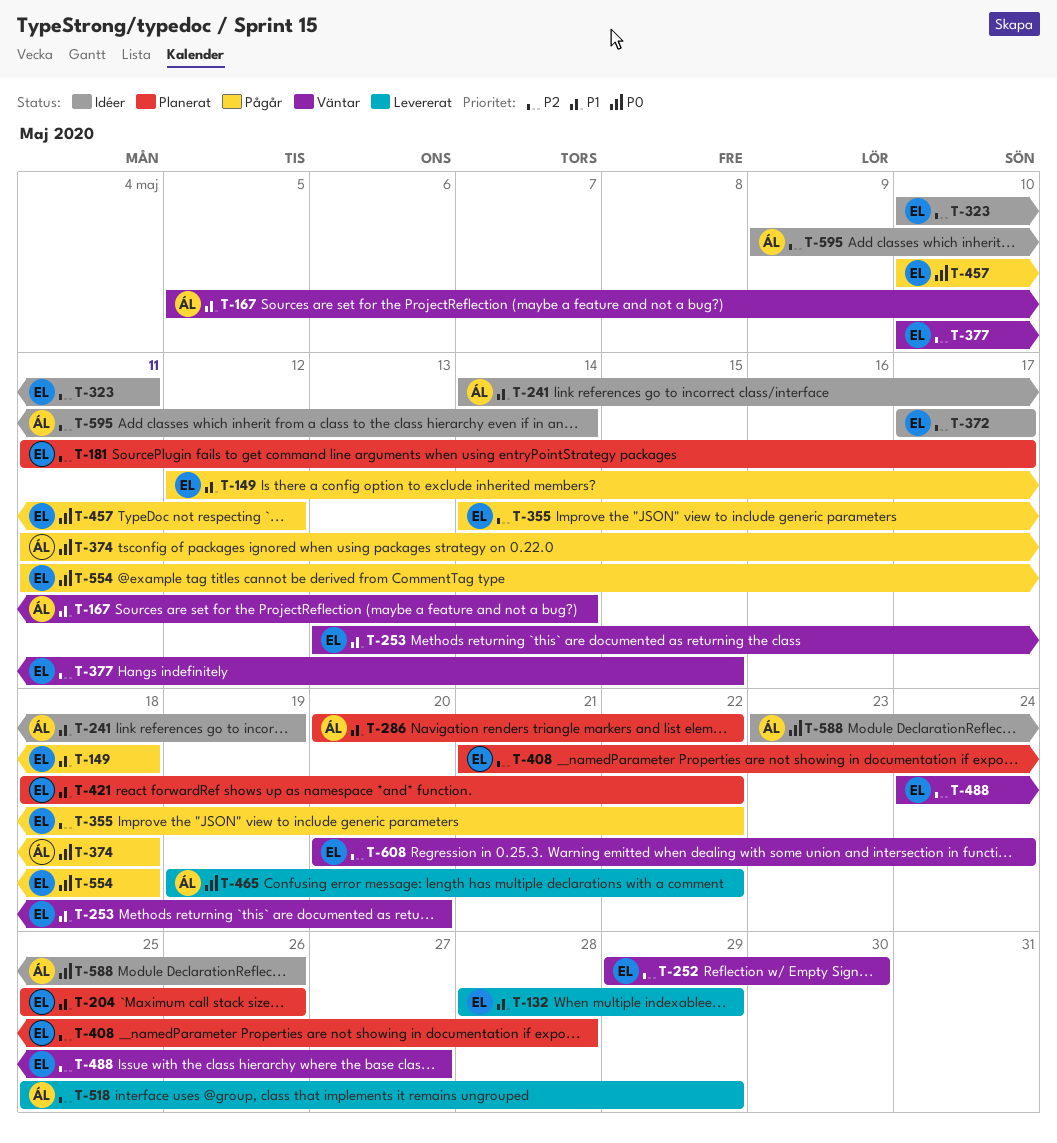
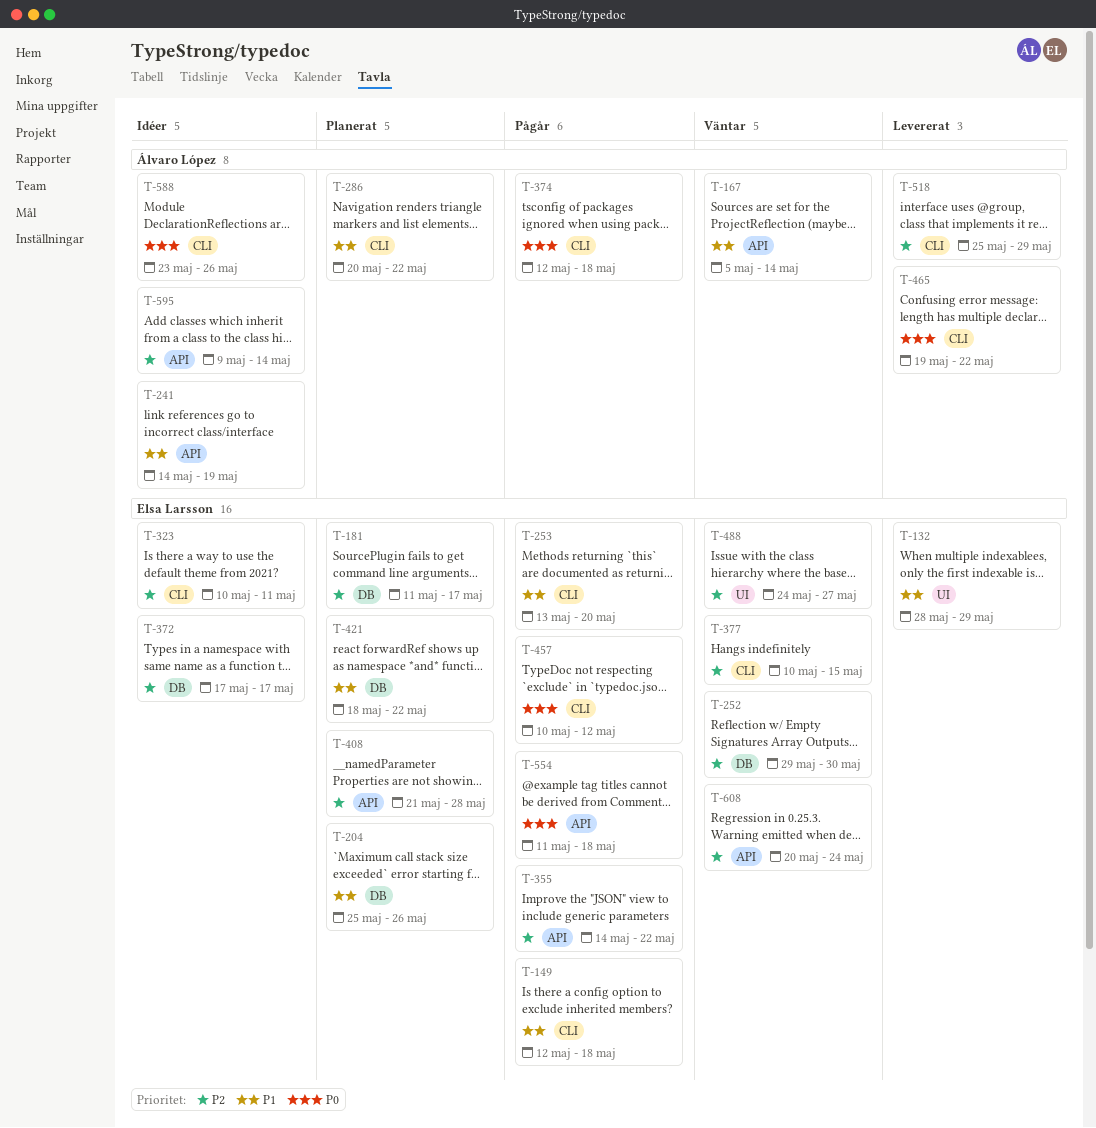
T-253, status: Väntar -> Pågår
T-374, start: May 11 -> May 12

